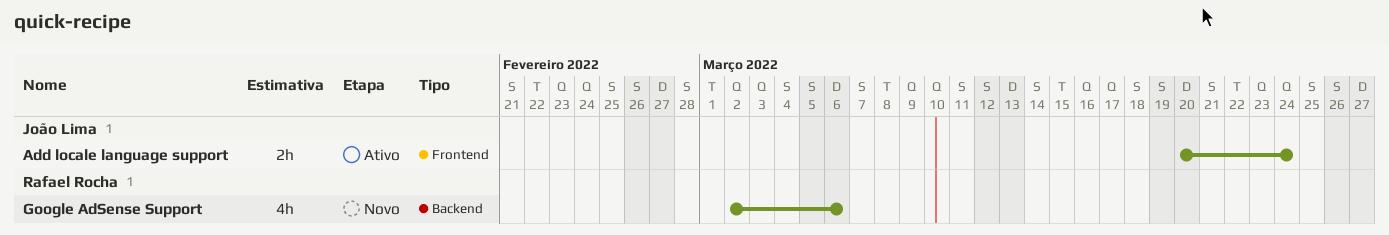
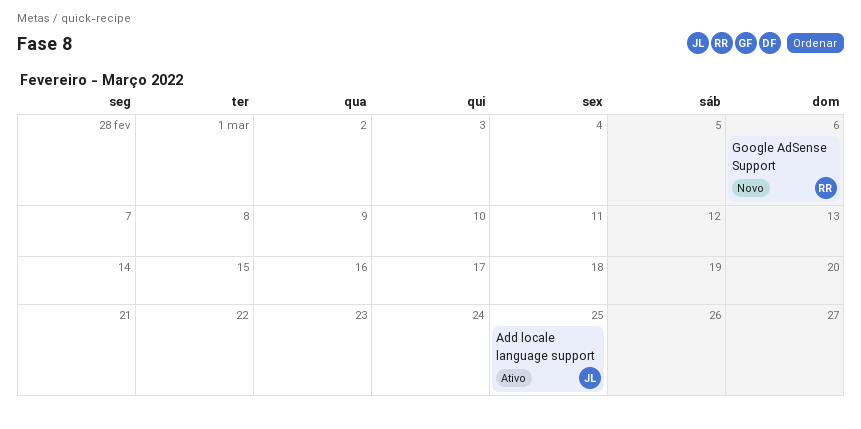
Add locale language support, due: Mar 24 -> Mar 25

